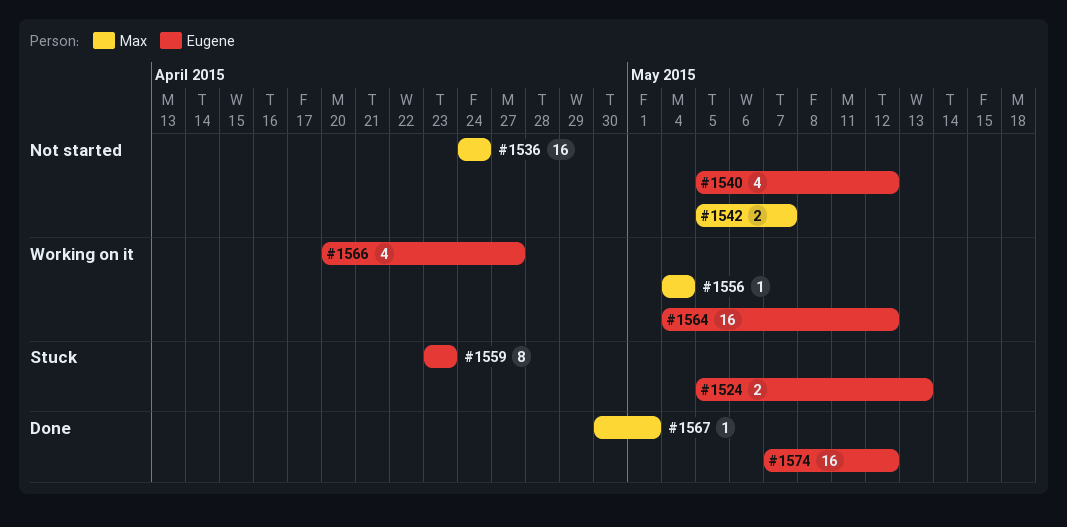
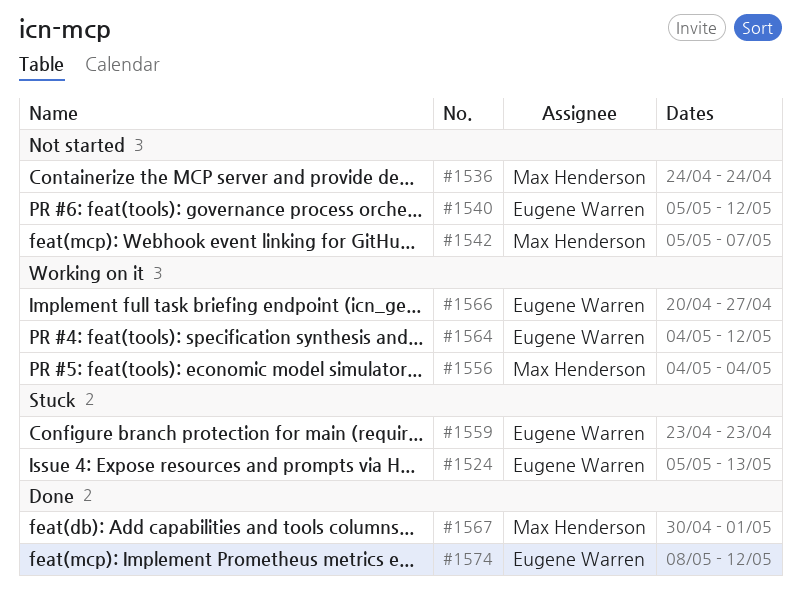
#1574, start: May 7 -> May 8

